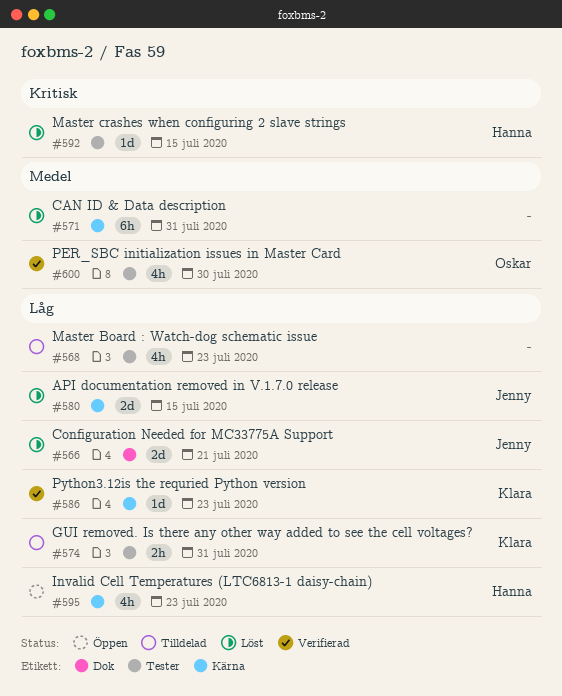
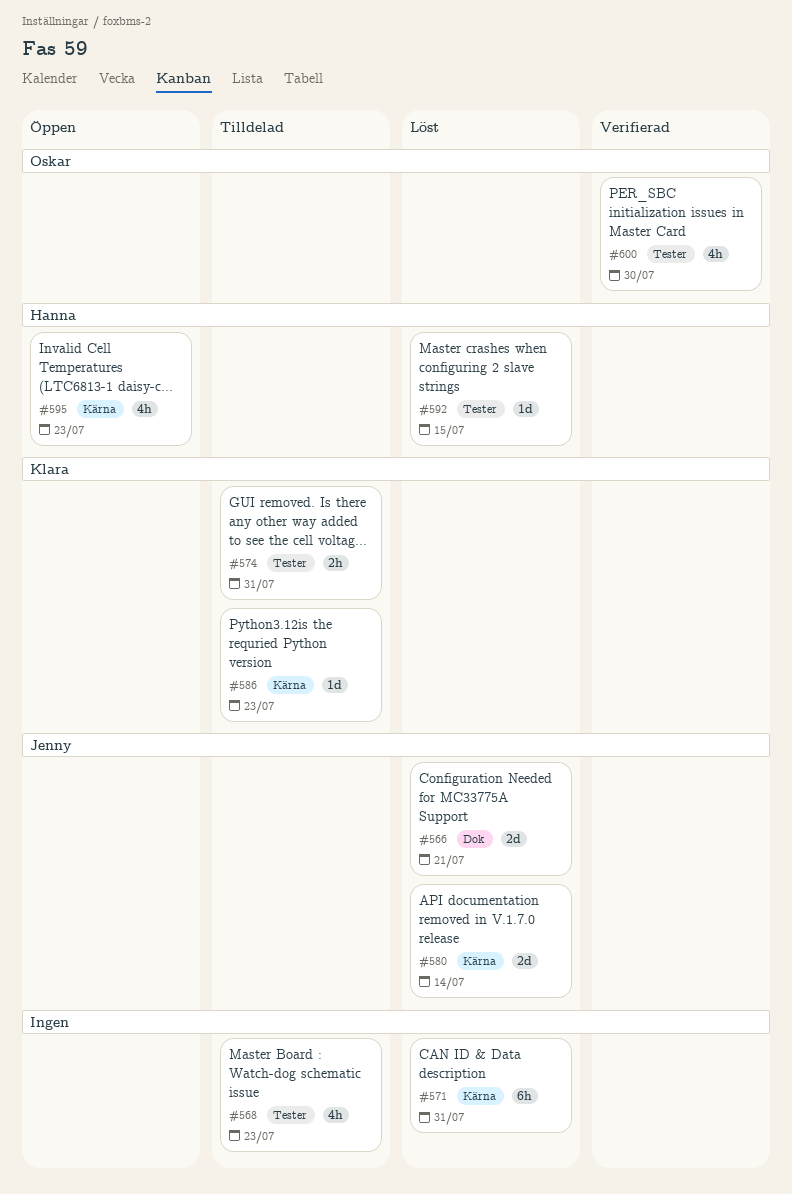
#580, due: Jul 15 -> Jul 14
#586, status: Verifierad -> Tilldelad

